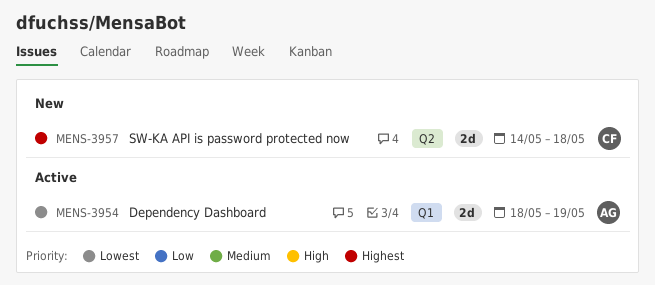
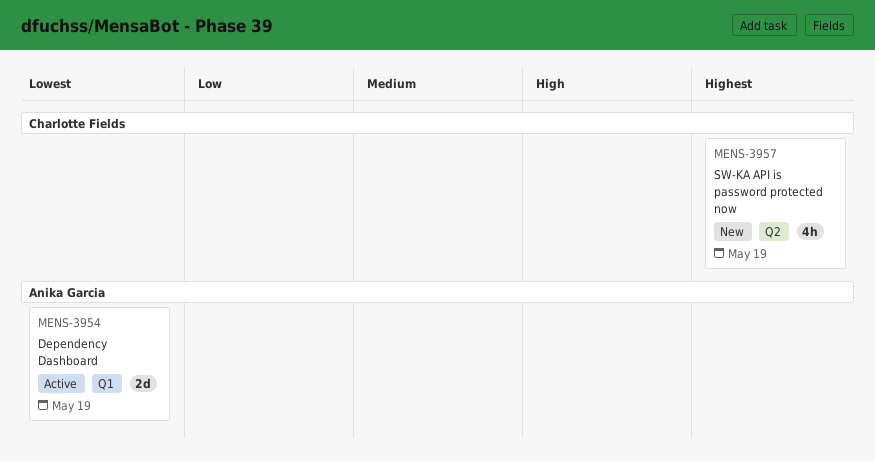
MENS-3957, estimate: 2d -> 4h
MENS-3957, due: May 18 -> May 19

